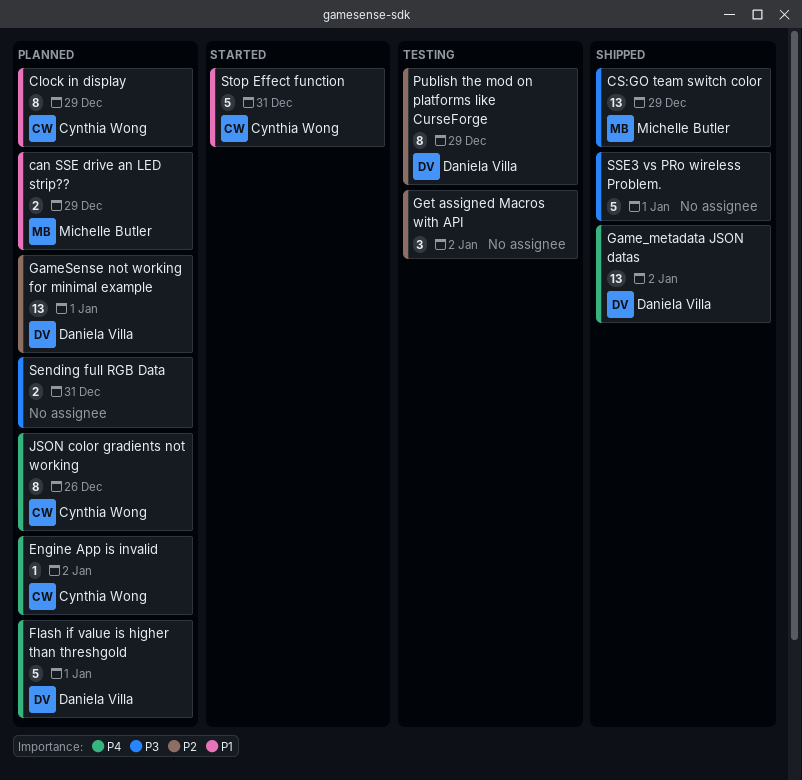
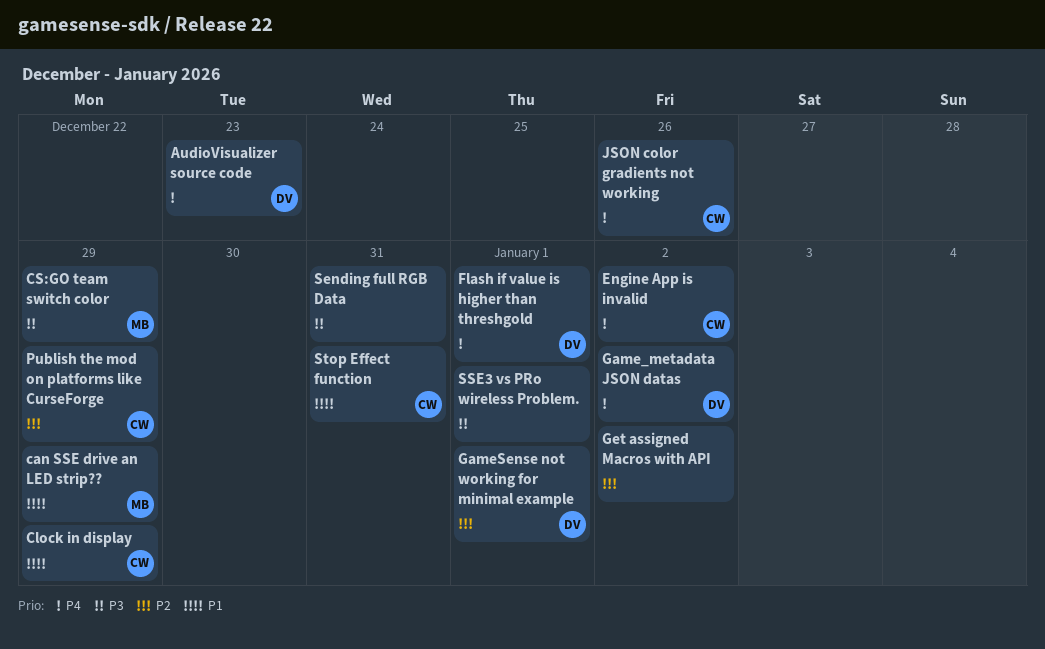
AudioVisualizer source code: none -> present
Publish the mod on platforms like CurseForge, owner: Daniela Villa -> Cynthia Wong

